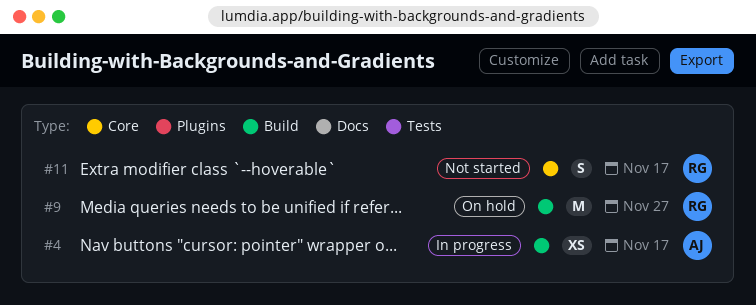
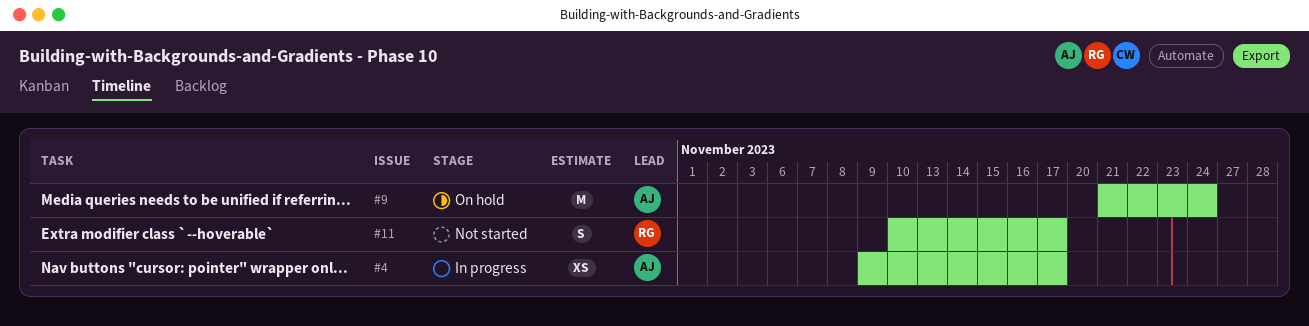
#9, owner: RG -> AJ
#9, due: Nov 27 -> Nov 24

